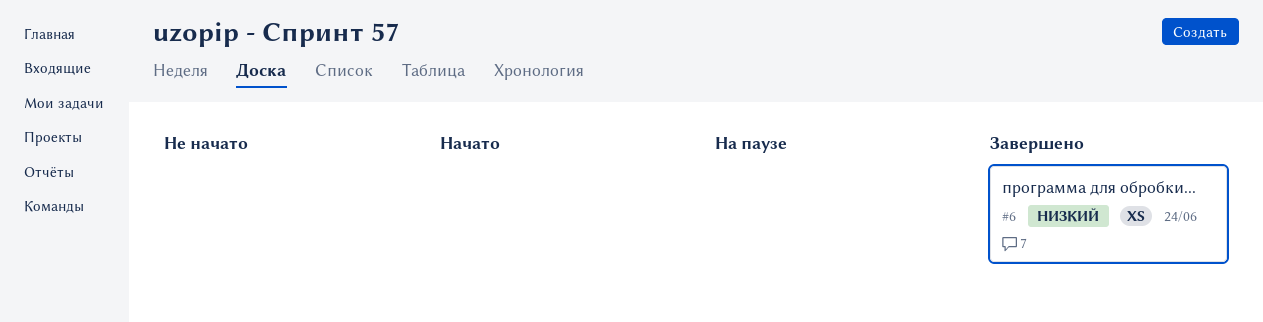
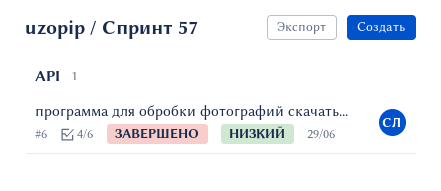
#6, due: Jun 24 -> Jun 29

